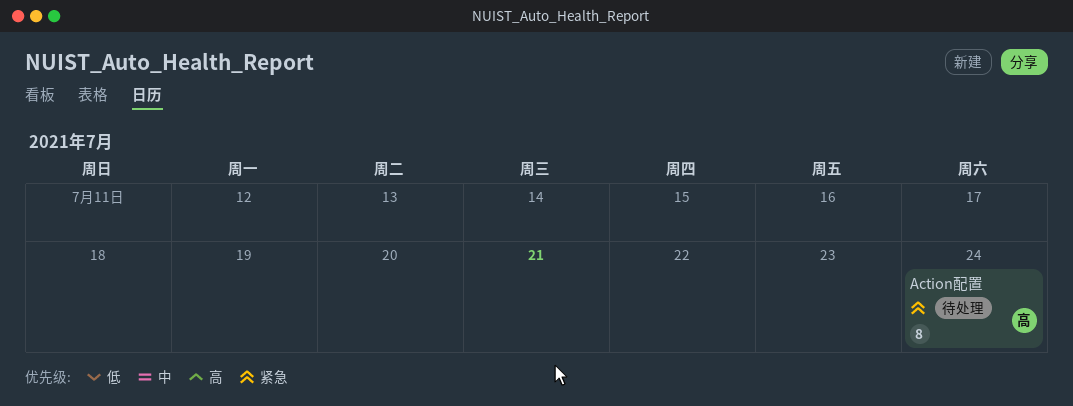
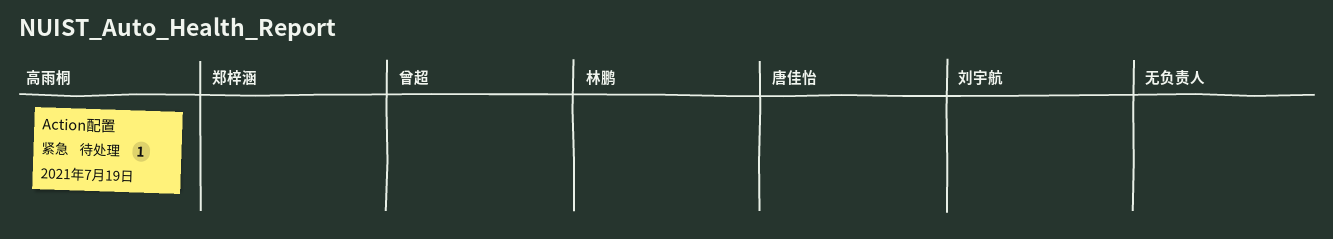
Action配置, estimate: 8 -> 1
Action配置, due: Jul 24 -> Jul 19

